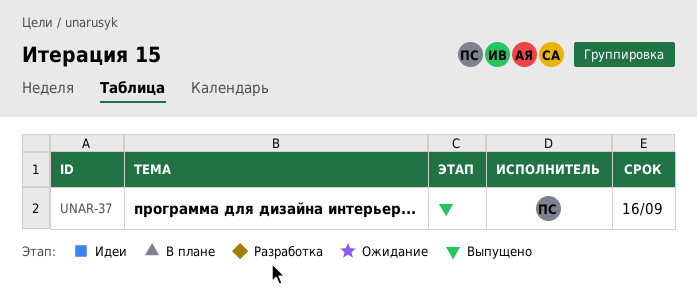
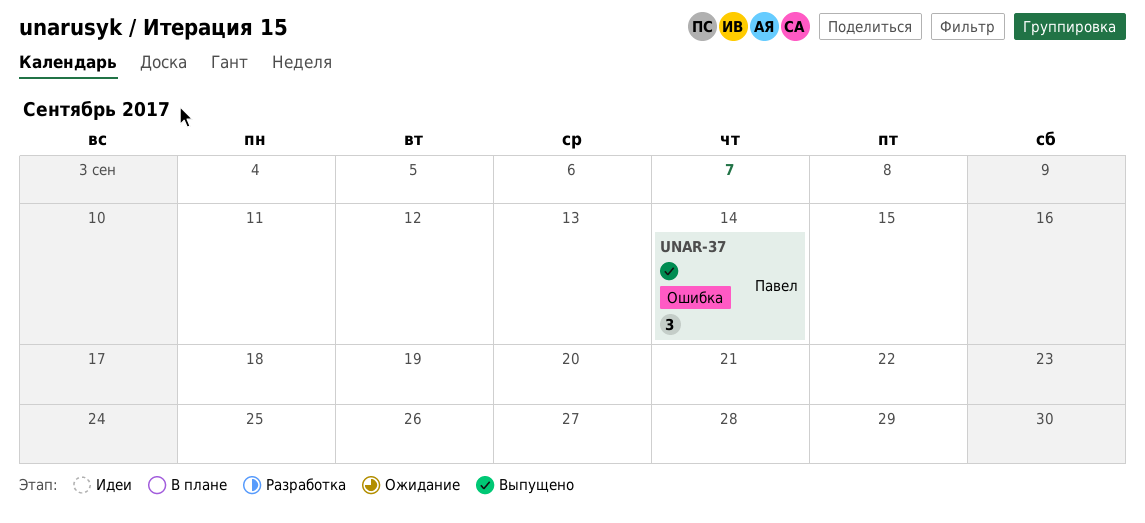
UNAR-37, due: Sep 16 -> Sep 14

